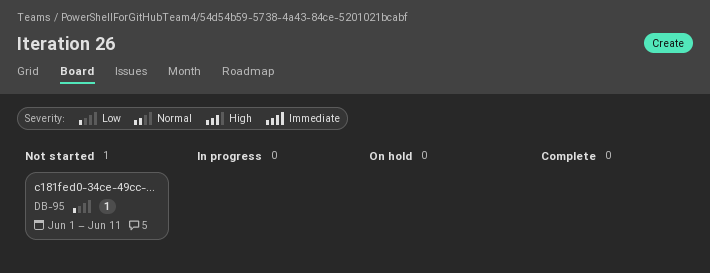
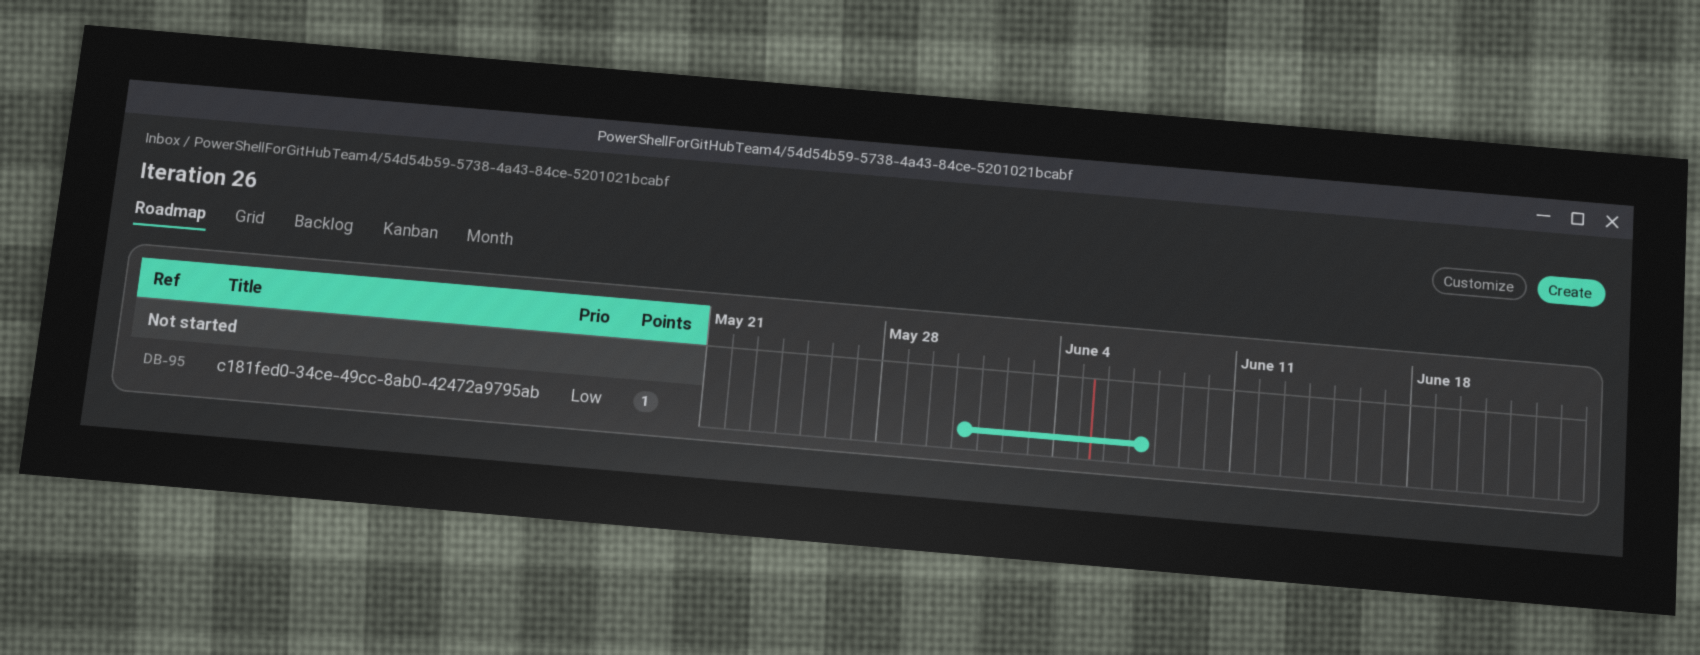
DB-95, start: Jun 1 -> May 31
DB-95, due: Jun 11 -> Jun 7

